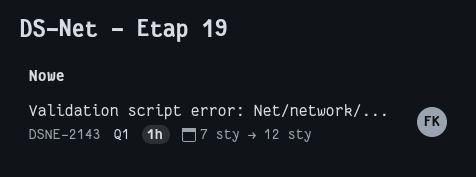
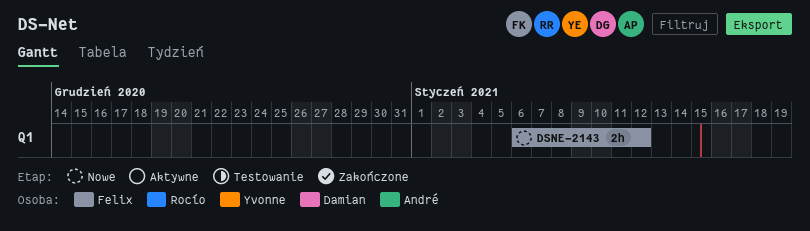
DSNE-2143, estimate: 1h -> 2h
DSNE-2143, start: Jan 7 -> Jan 6

